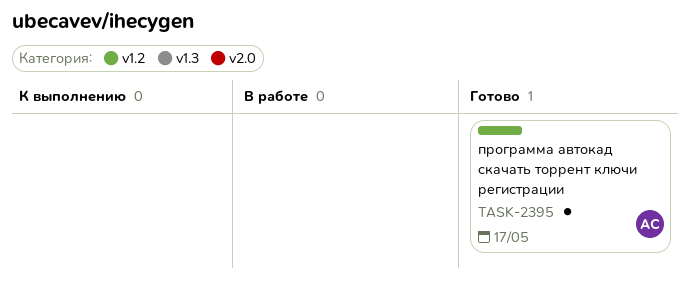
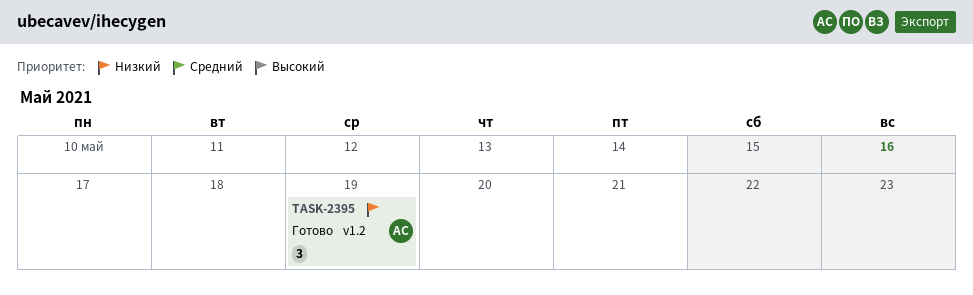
TASK-2395, estimate: 1 -> 3
TASK-2395, due: May 17 -> May 19

